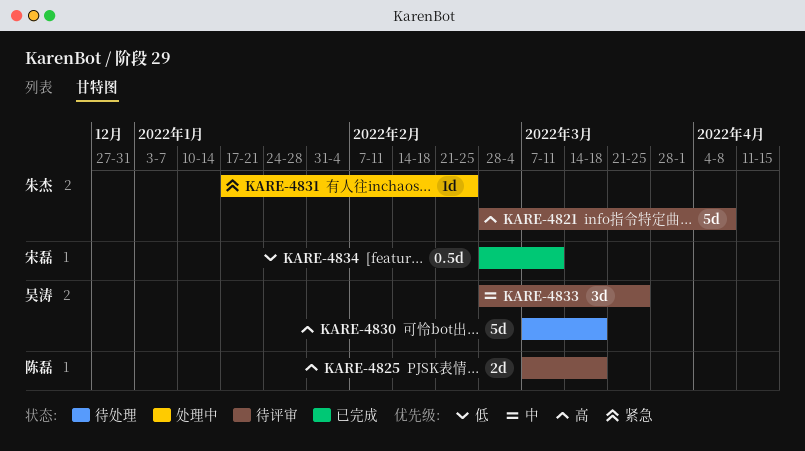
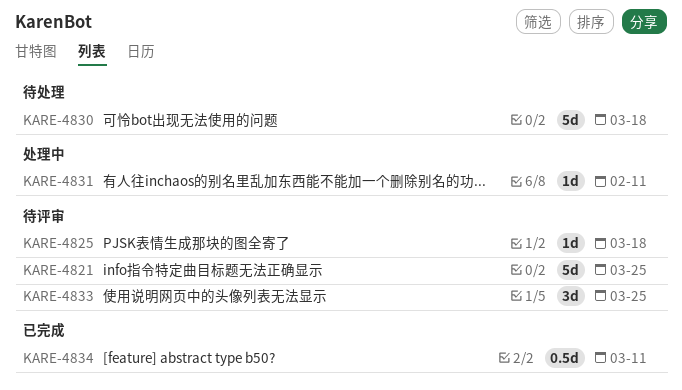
KARE-4821, due: Apr 8 -> Mar 25
KARE-4825, estimate: 2d -> 1d
KARE-4831, due: Feb 25 -> Feb 11

